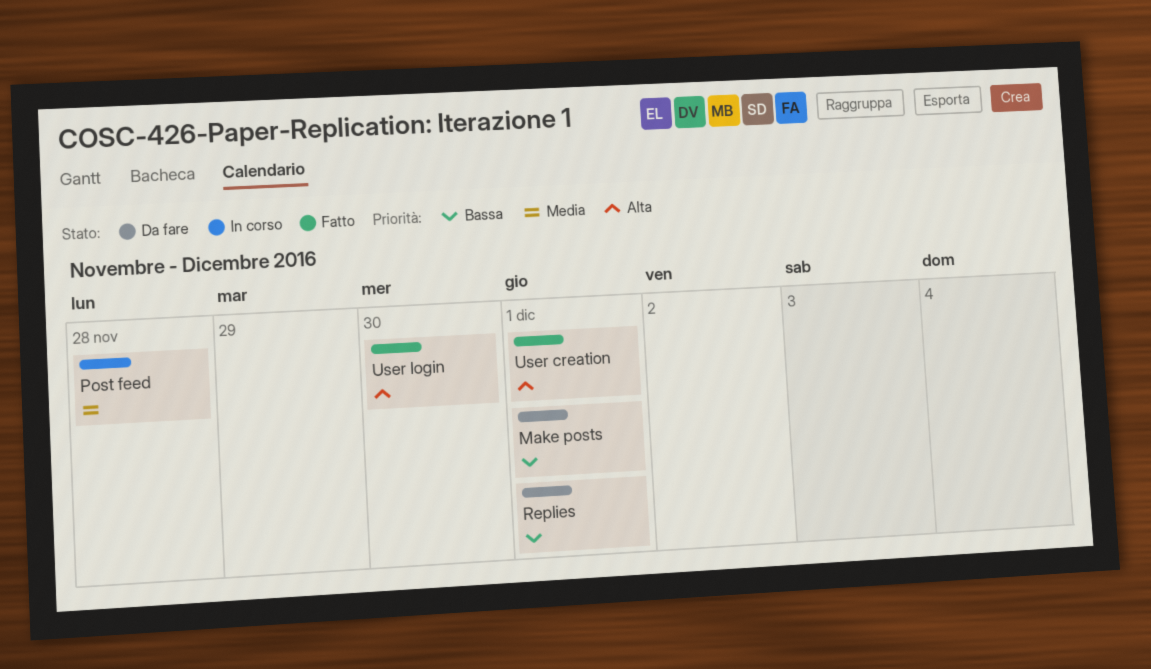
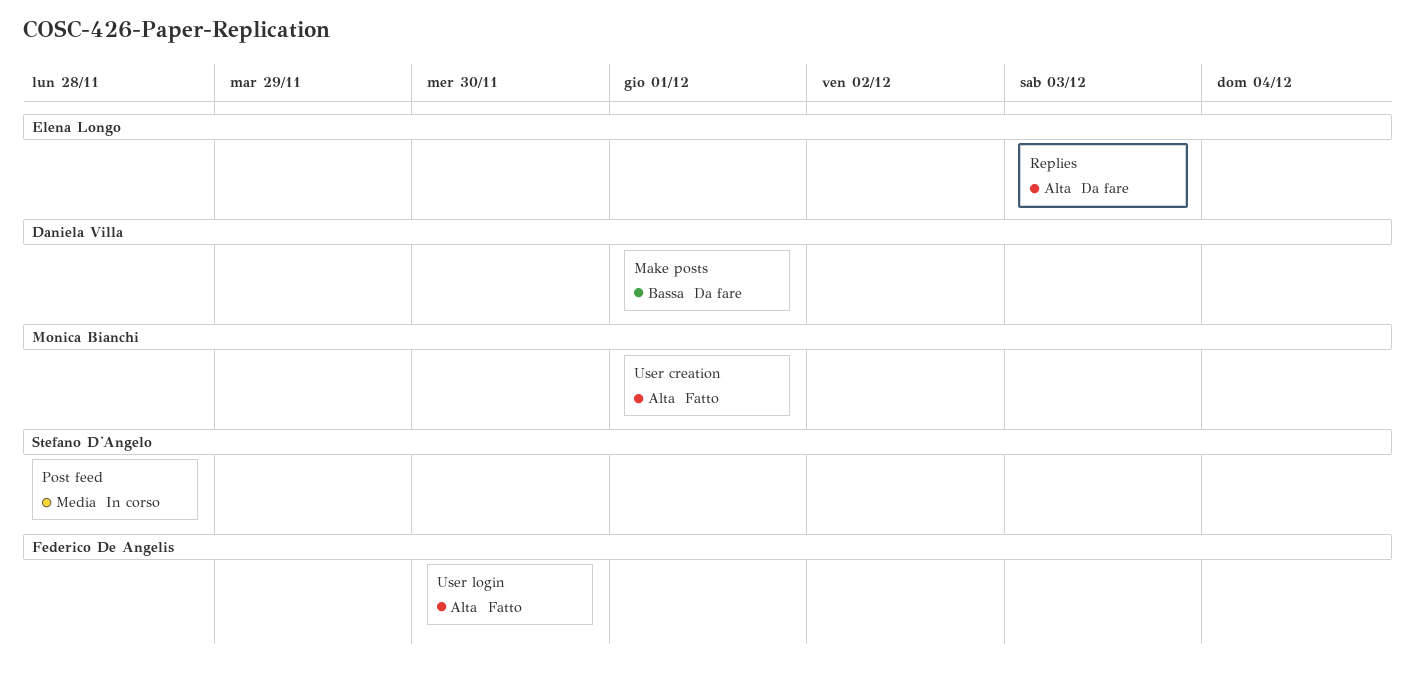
Replies, priority: Bassa -> Alta
Replies, due: Dec 1 -> Dec 3

